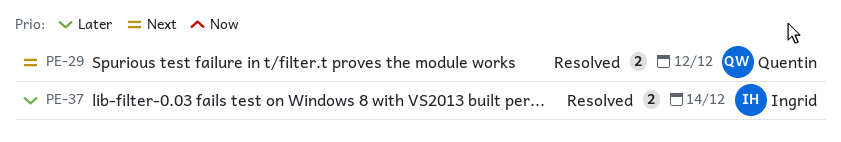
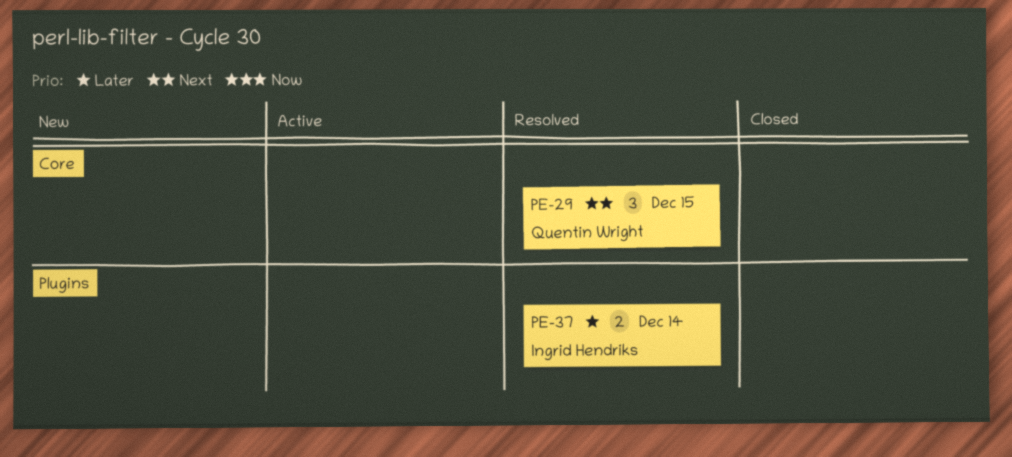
PE-29, estimate: 2 -> 3
PE-29, due: Dec 12 -> Dec 15

